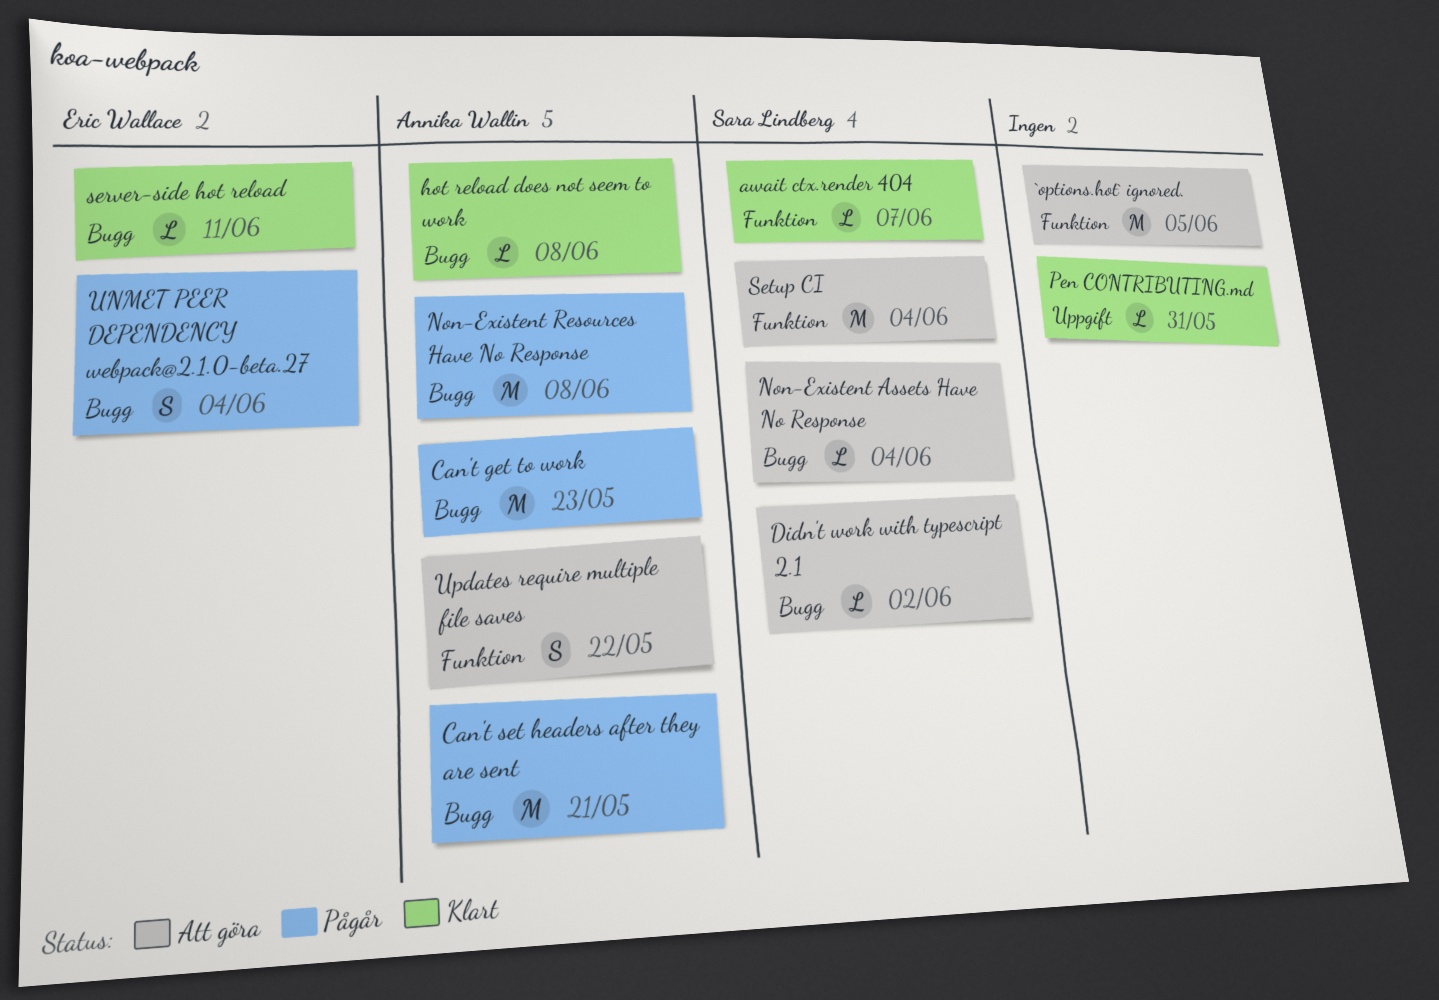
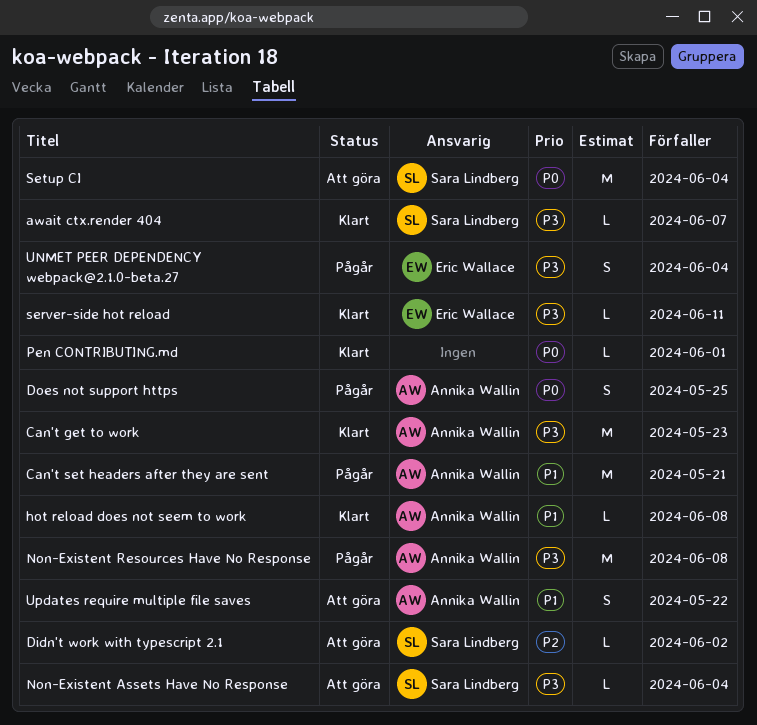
`options.hot` ignored.: present -> none
Can't get to work, status: Pågår -> Klart
Does not support https: none -> present
Pen CONTRIBUTING.md, due: May 31 -> Jun 1

